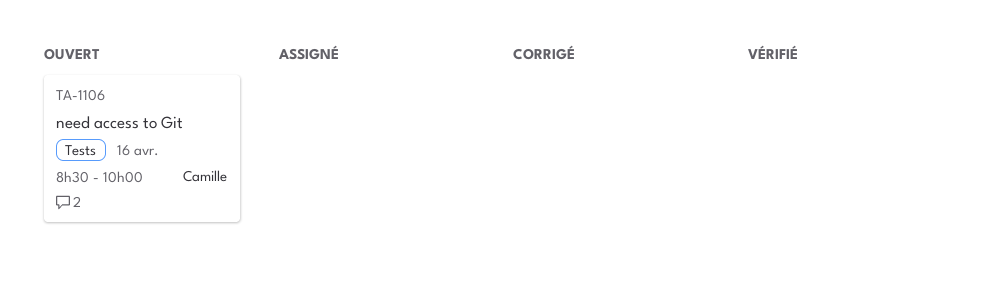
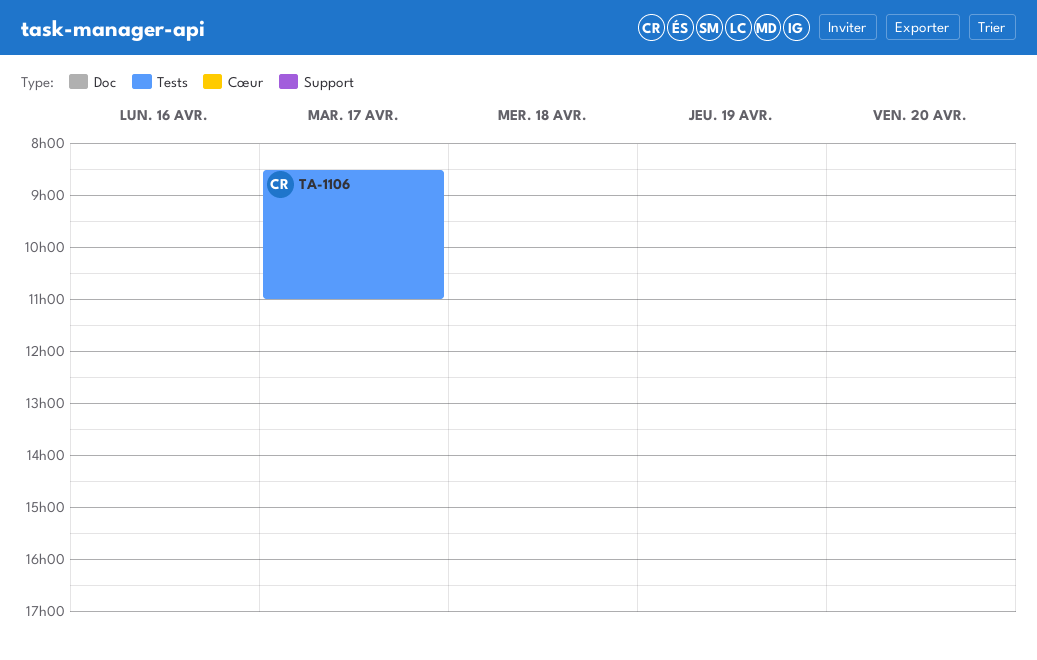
TA-1106, day: Apr 16 -> Apr 17
TA-1106, ends: 10:00 -> 11:00

